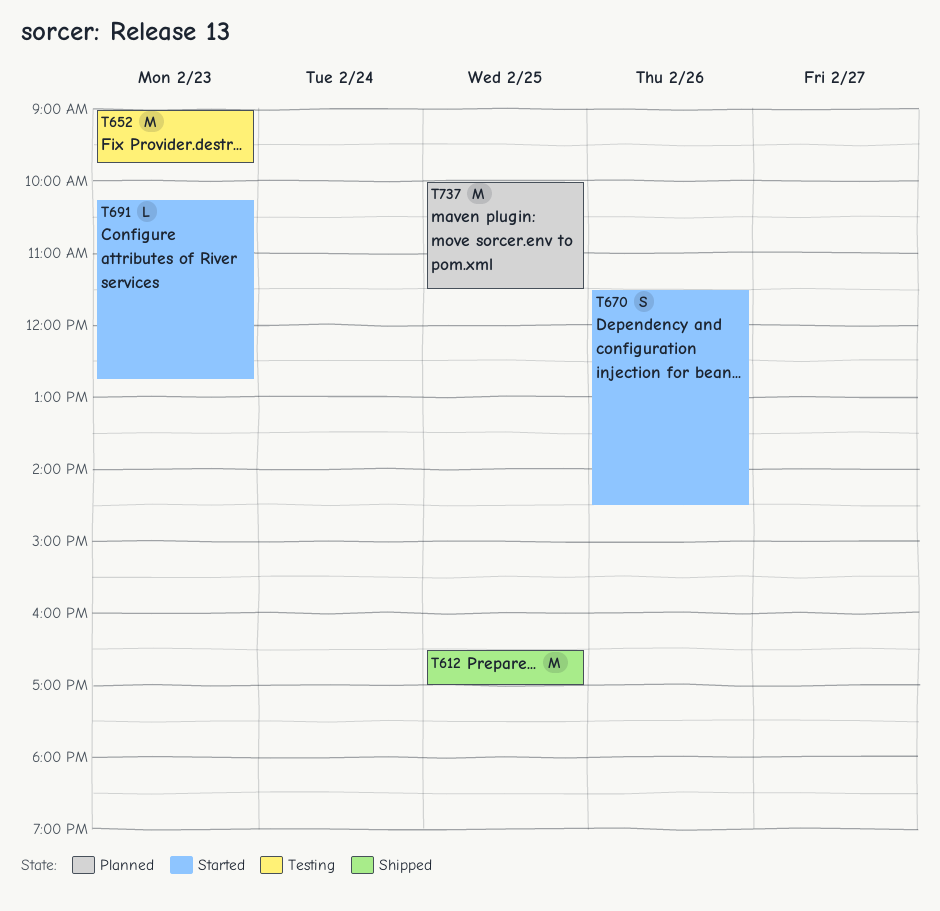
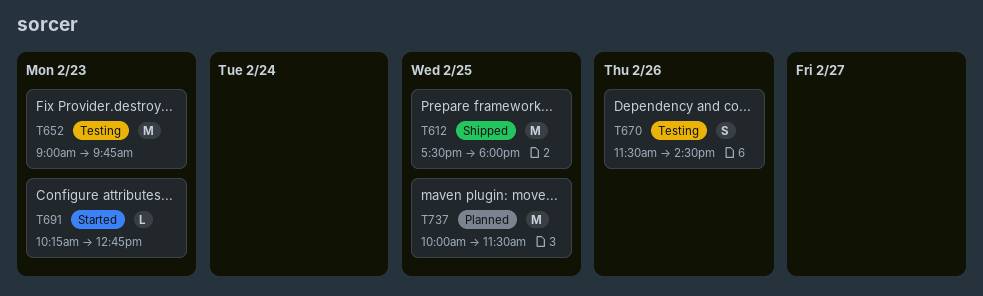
T612, begins: 16:30 -> 17:30
T612, ends: 17:00 -> 18:00
T670, status: Started -> Testing

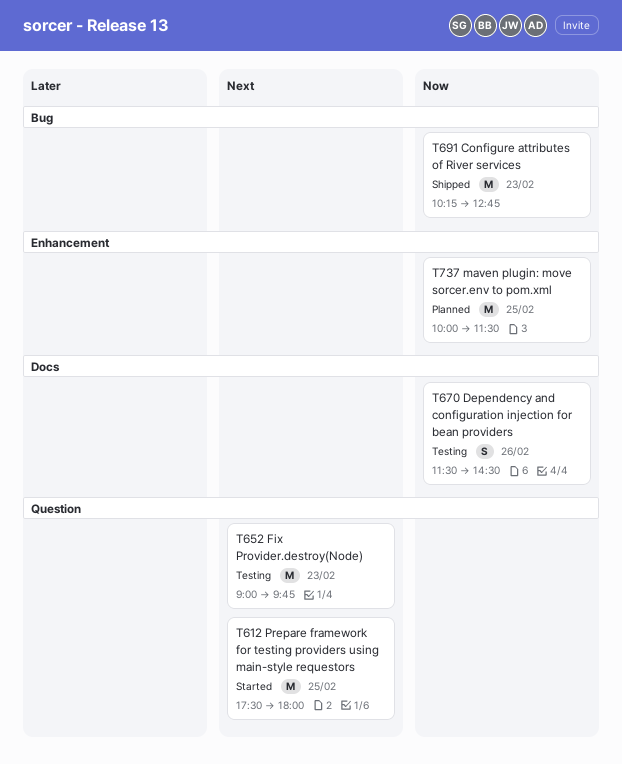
T612, status: Shipped -> Started
T691, status: Started -> Shipped
T691, estimate: L -> M

